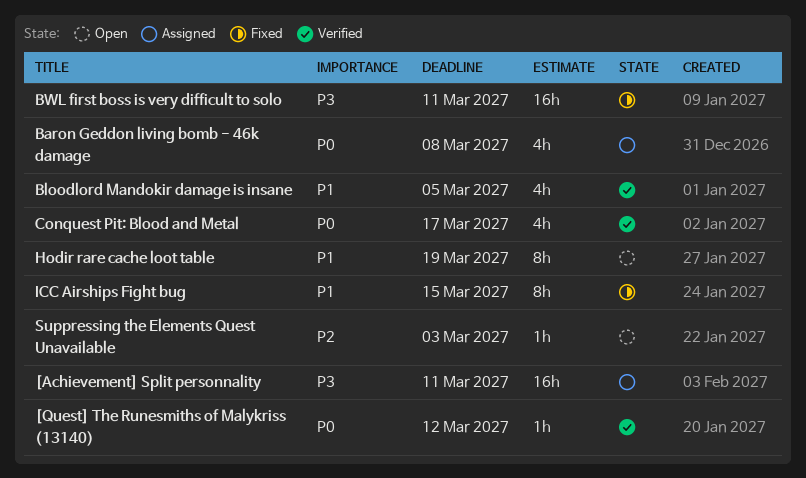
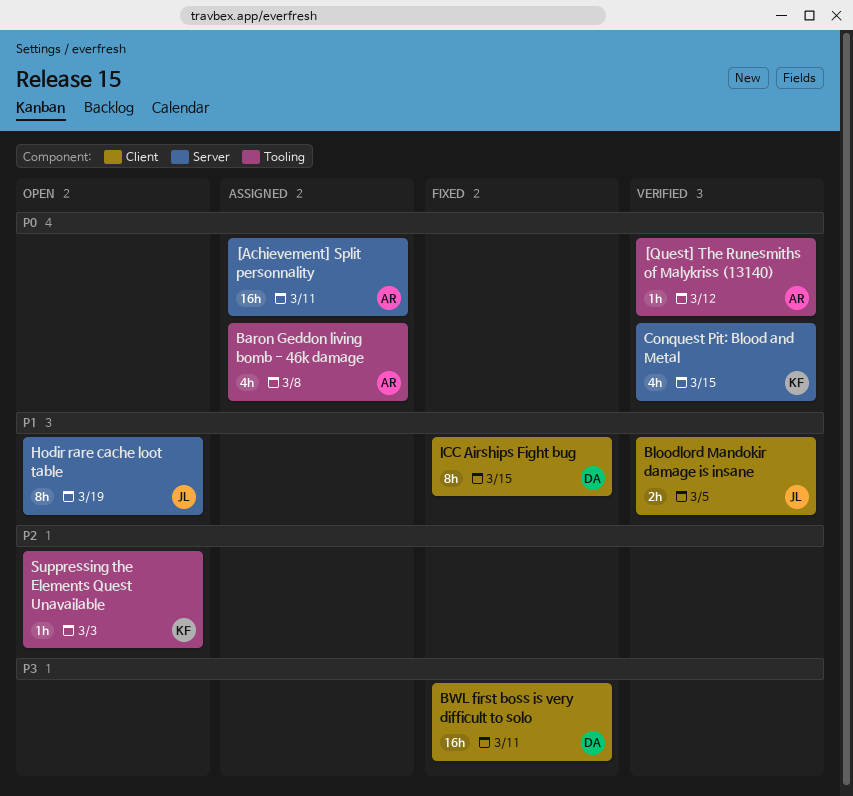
[Achievement] Split personnality, priority: P3 -> P0
Bloodlord Mandokir damage is insane, estimate: 4h -> 2h
Conquest Pit: Blood and Metal, due: Mar 17 -> Mar 15

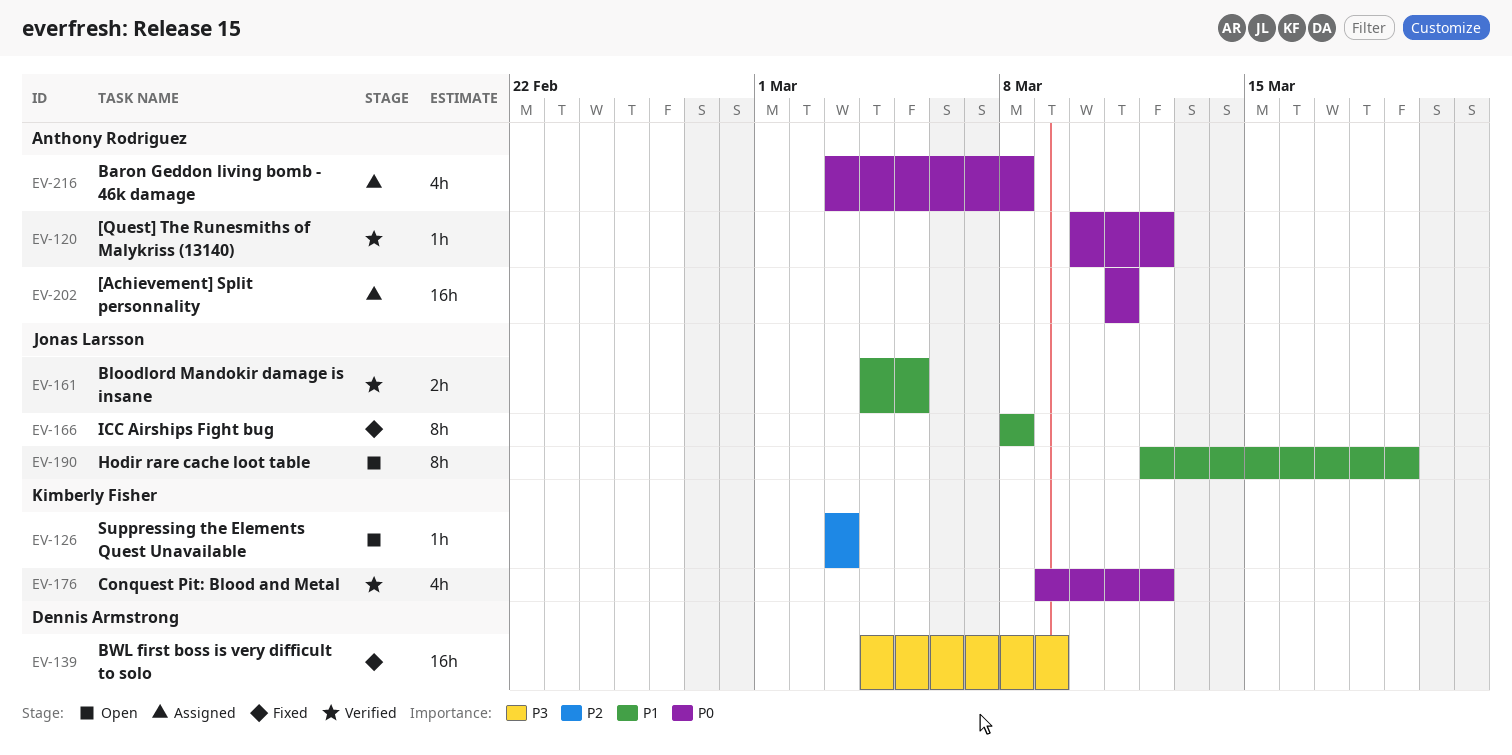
BWL first boss is very difficult to solo, due: Mar 11 -> Mar 9
Conquest Pit: Blood and Metal, due: Mar 15 -> Mar 12
ICC Airships Fight bug, owner: Dennis Armstrong -> Jonas Larsson
ICC Airships Fight bug, due: Mar 15 -> Mar 8

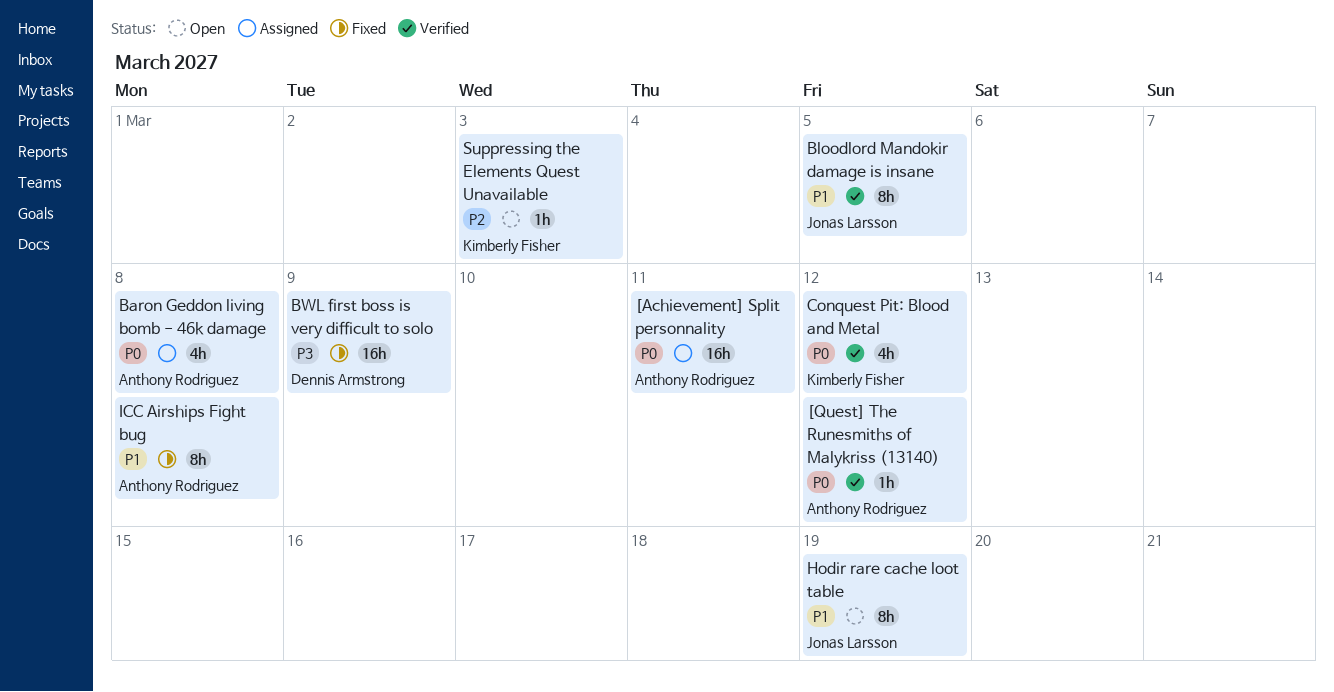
Bloodlord Mandokir damage is insane, estimate: 2h -> 8h
ICC Airships Fight bug, owner: Jonas Larsson -> Anthony Rodriguez

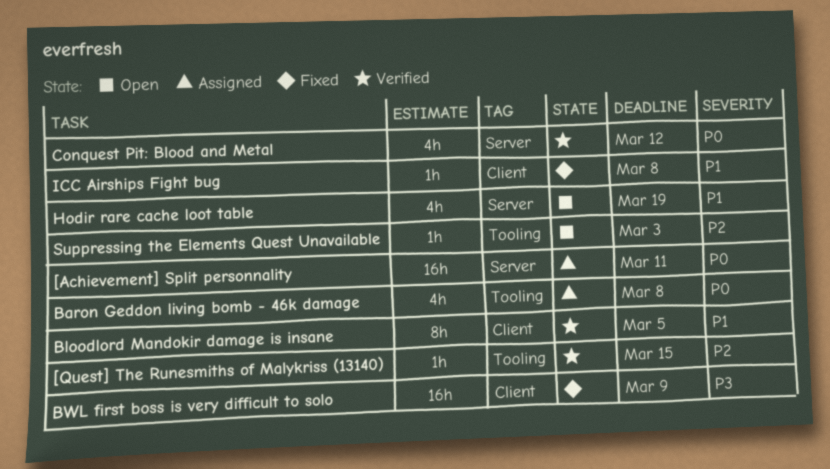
[Quest] The Runesmiths of Malykriss (13140), priority: P0 -> P2
[Quest] The Runesmiths of Malykriss (13140), due: Mar 12 -> Mar 15
Hodir rare cache loot table, estimate: 8h -> 4h
ICC Airships Fight bug, estimate: 8h -> 1h

